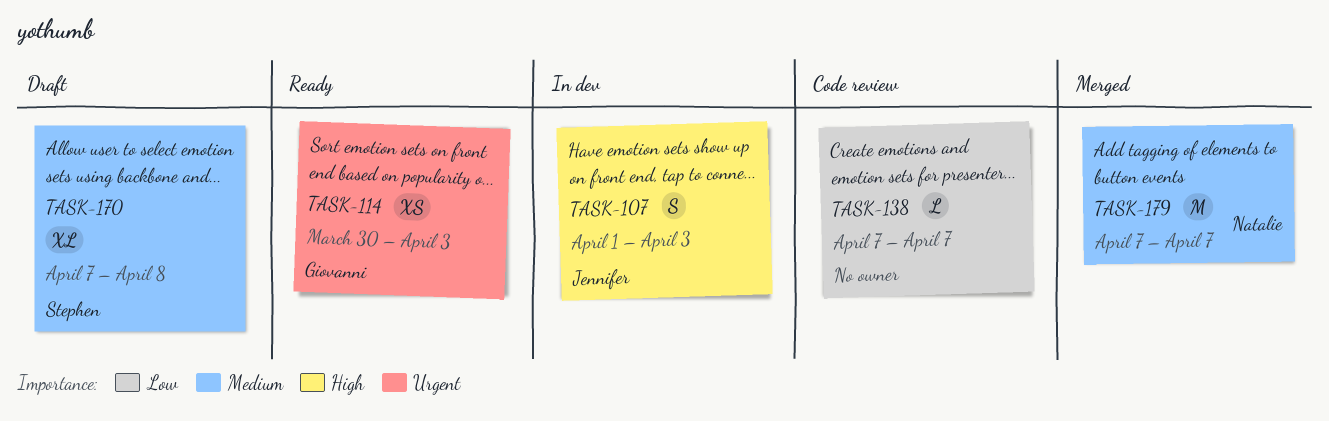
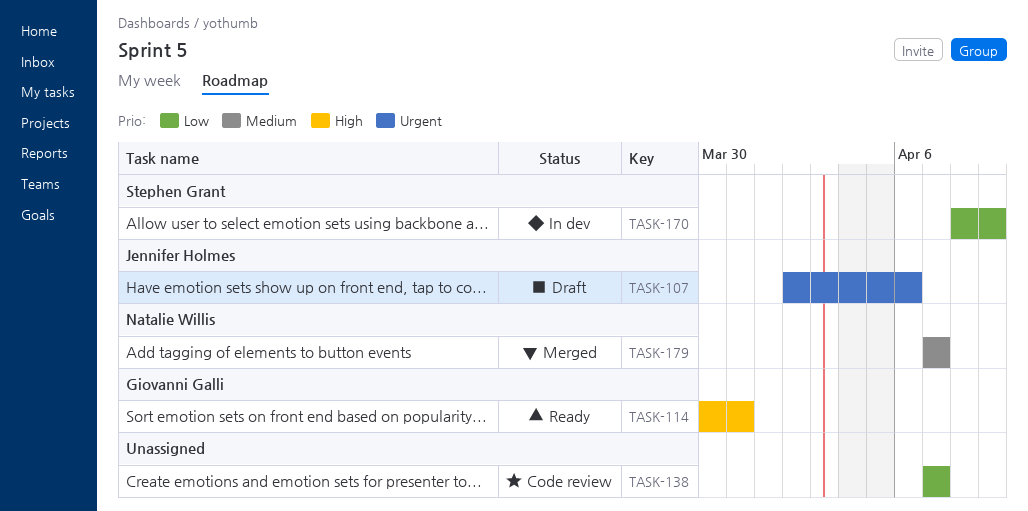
TASK-107, status: In dev -> Draft
TASK-107, priority: High -> Urgent
TASK-107, start: Apr 1 -> Apr 2
TASK-107, due: Apr 3 -> Apr 6
TASK-114, priority: Urgent -> High
TASK-114, due: Apr 3 -> Mar 31
TASK-170, status: Draft -> In dev
TASK-170, priority: Medium -> Low
TASK-170, start: Apr 7 -> Apr 8
TASK-170, due: Apr 8 -> Apr 9

